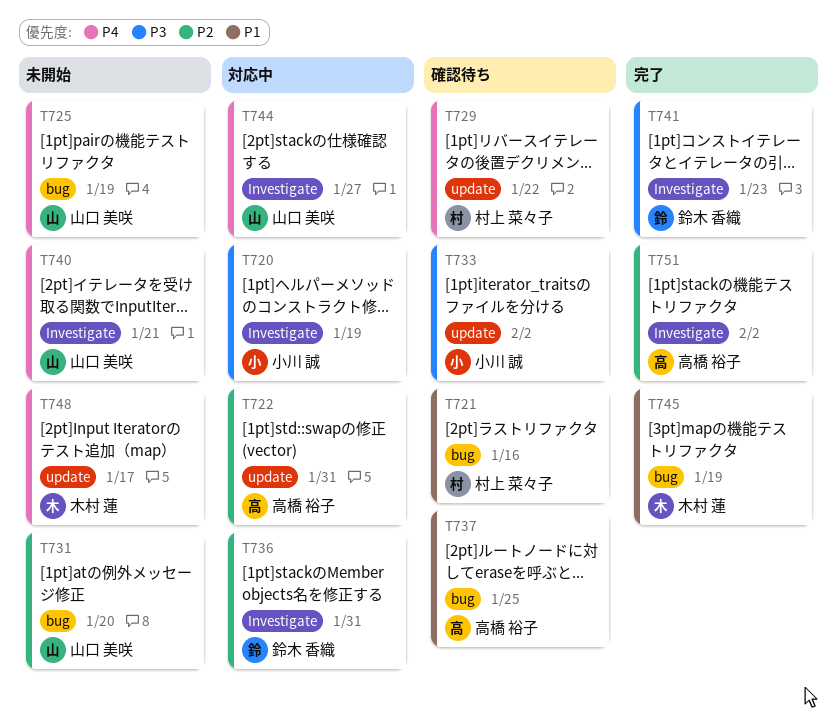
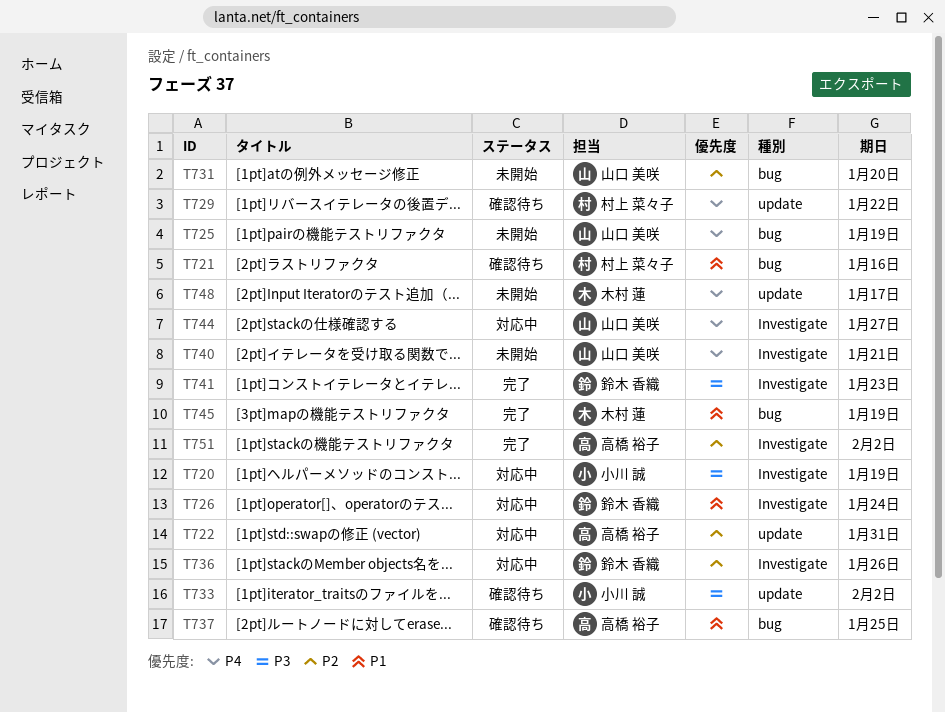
T726: none -> present
T736, due: Jan 31 -> Jan 26

